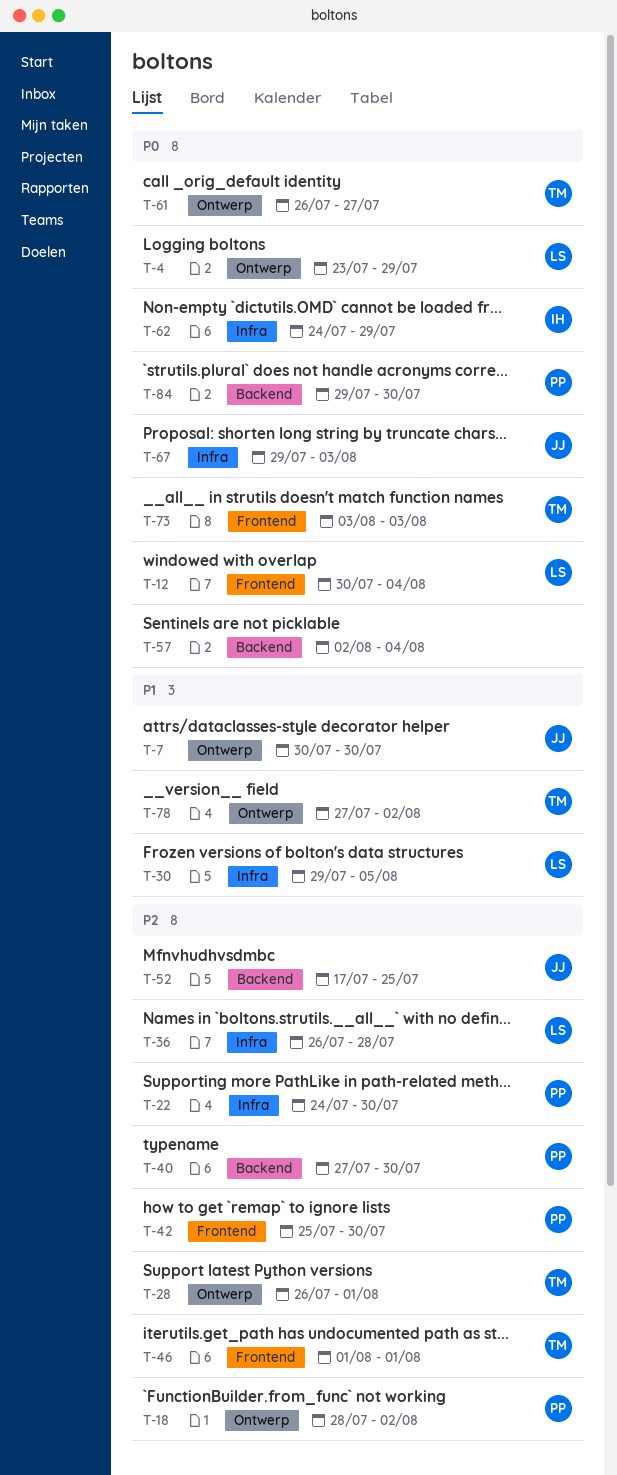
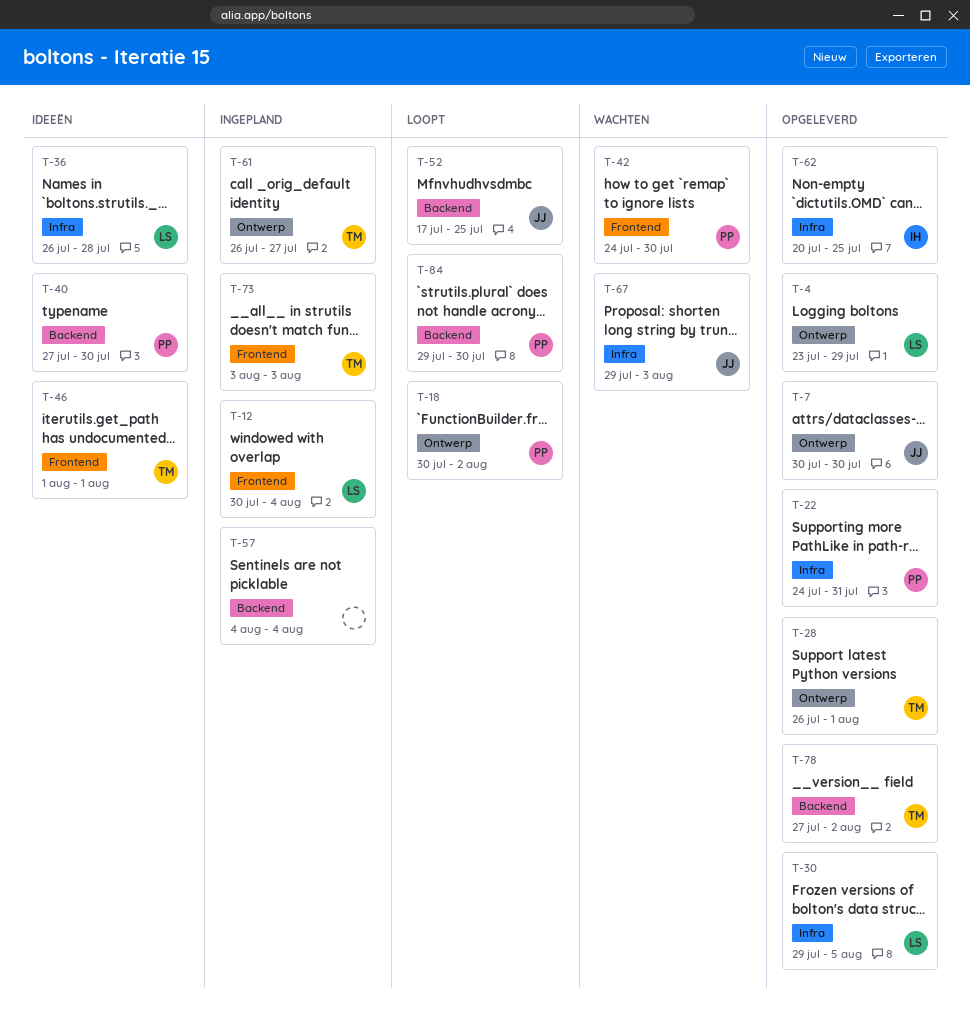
T-18, start: Jul 28 -> Jul 30
T-22, due: Jul 30 -> Jul 31
T-42, start: Jul 25 -> Jul 24
T-57, start: Aug 2 -> Aug 4
T-62, start: Jul 24 -> Jul 20
T-62, due: Jul 29 -> Jul 25
T-78, label: Ontwerp -> Backend

